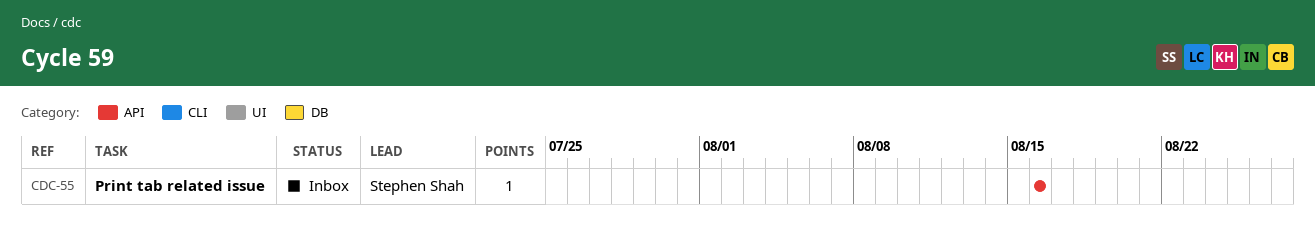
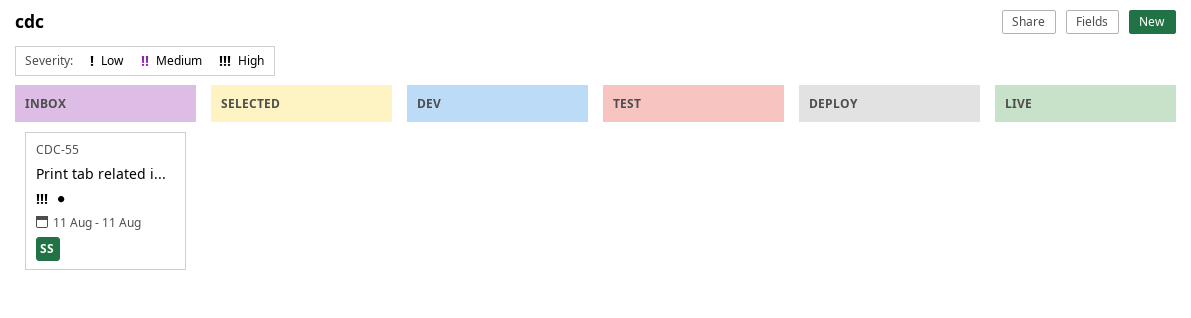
CDC-55, start: Aug 16 -> Aug 11
CDC-55, due: Aug 16 -> Aug 11

